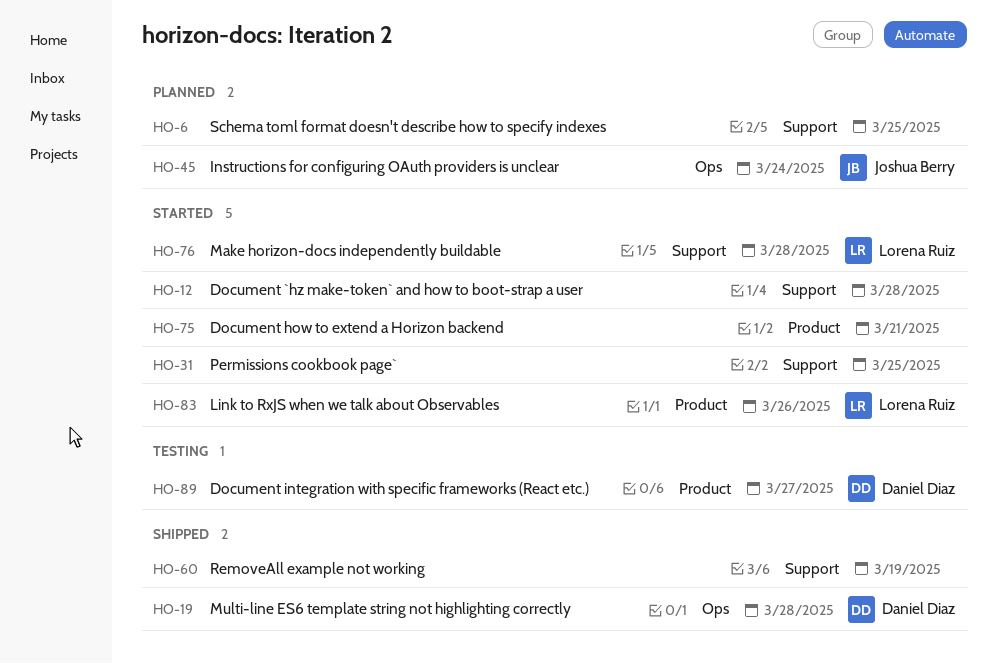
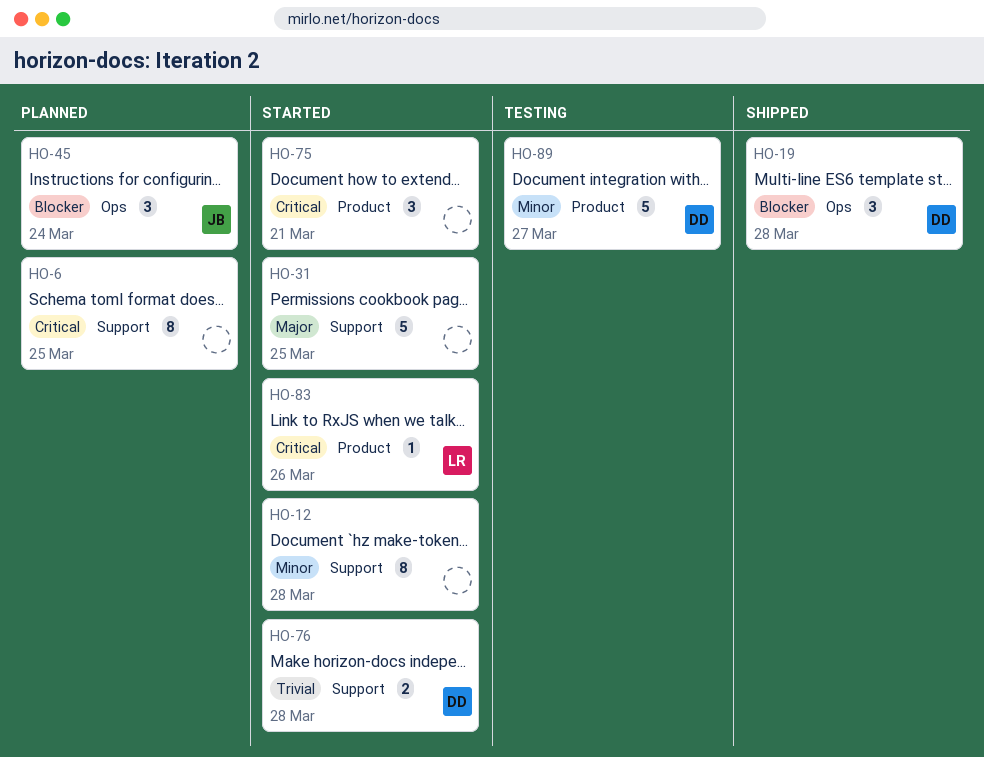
HO-60: present -> none
HO-76, owner: Lorena Ruiz -> Daniel Diaz

